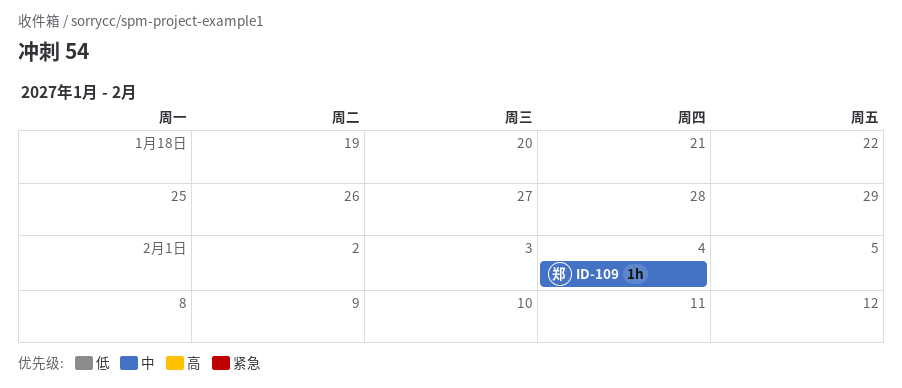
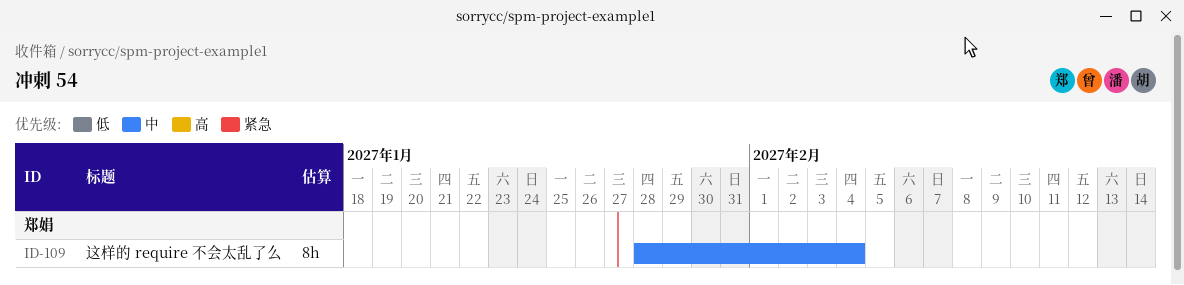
ID-109, estimate: 1h -> 8h
ID-109, start: Feb 4 -> Jan 28

